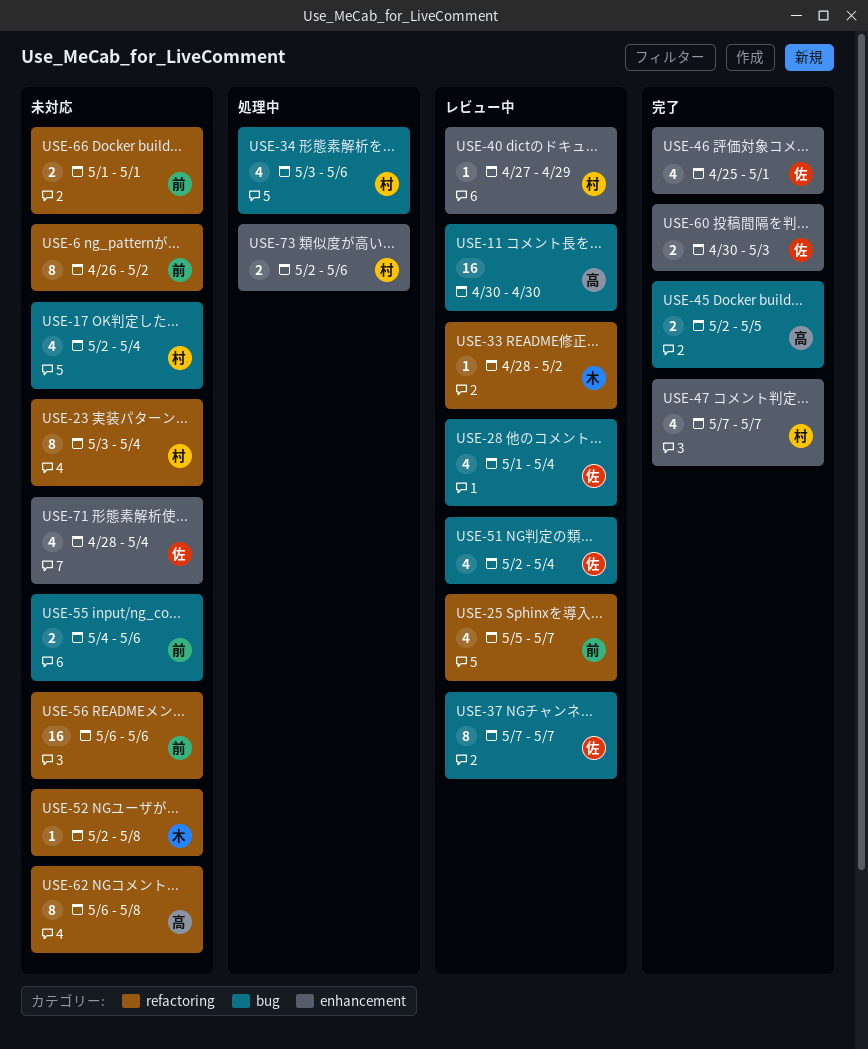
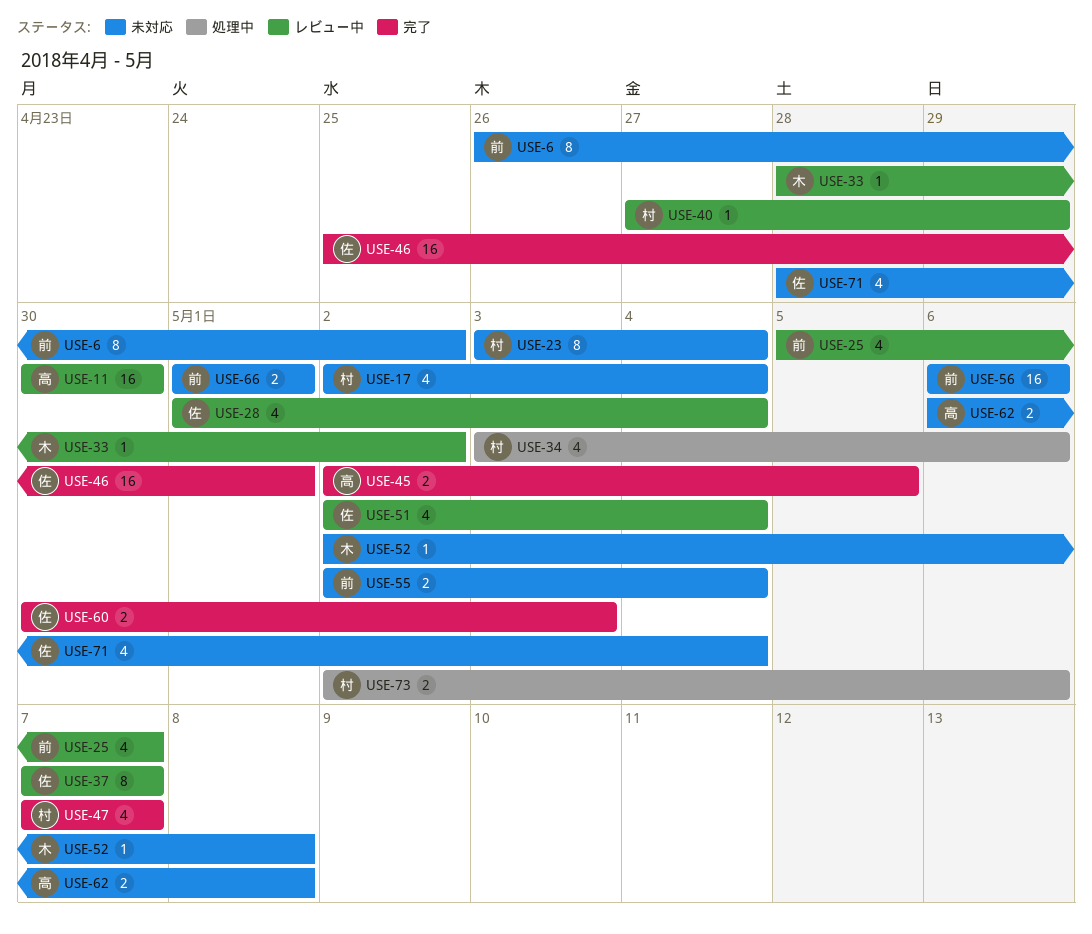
USE-46, estimate: 4 -> 16
USE-55, start: May 4 -> May 2
USE-55, due: May 6 -> May 4
USE-62, estimate: 8 -> 2

